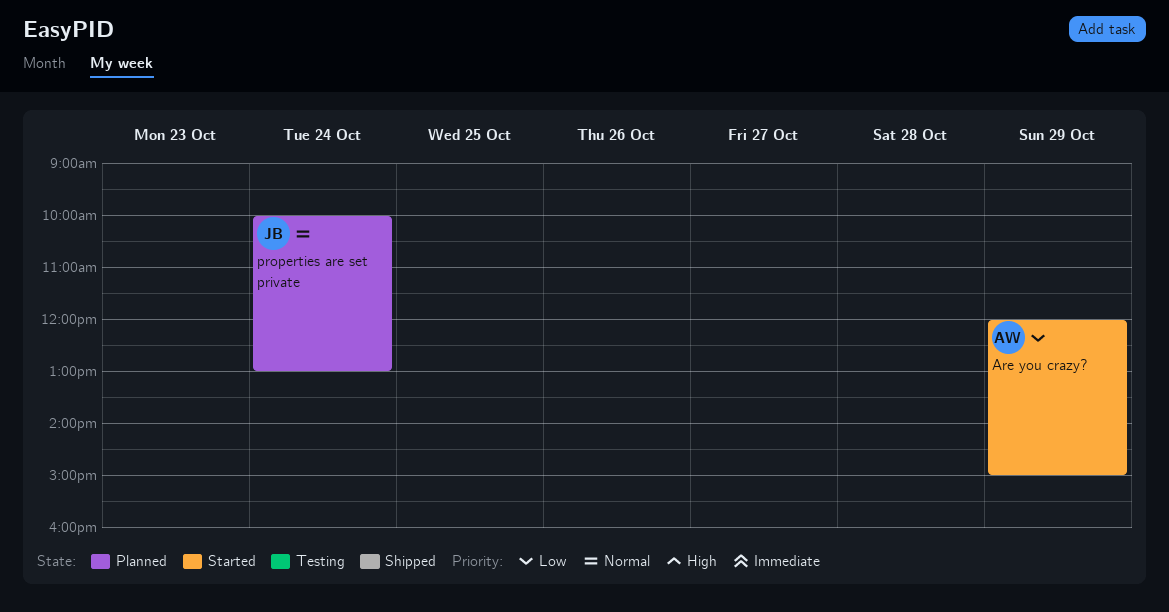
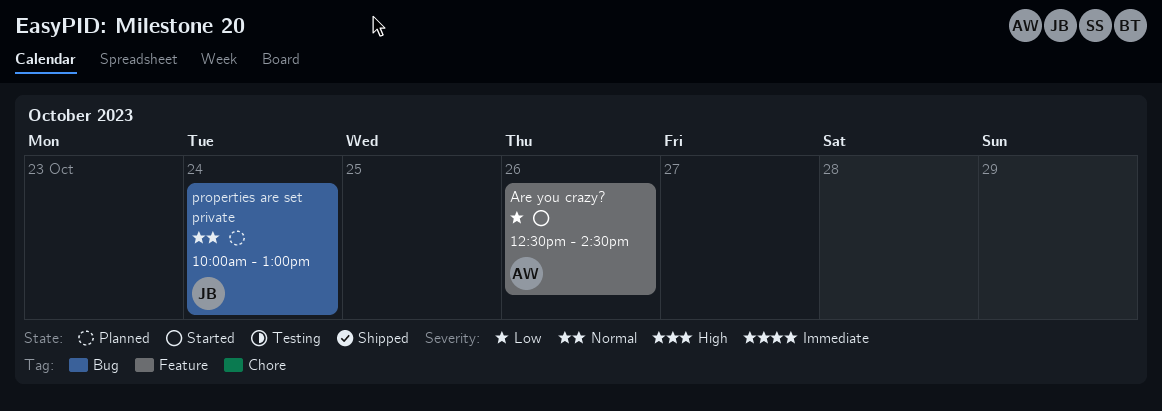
Are you crazy?, day: Oct 29 -> Oct 26
Are you crazy?, begins: 12:00 -> 12:30
Are you crazy?, ends: 15:00 -> 14:30

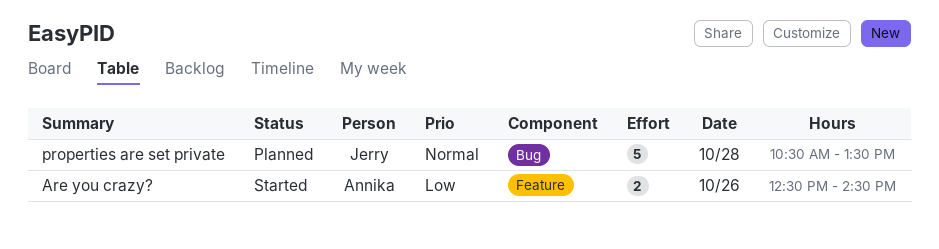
properties are set private, day: Oct 24 -> Oct 28
properties are set private, begins: 10:00 -> 10:30
properties are set private, ends: 13:00 -> 13:30

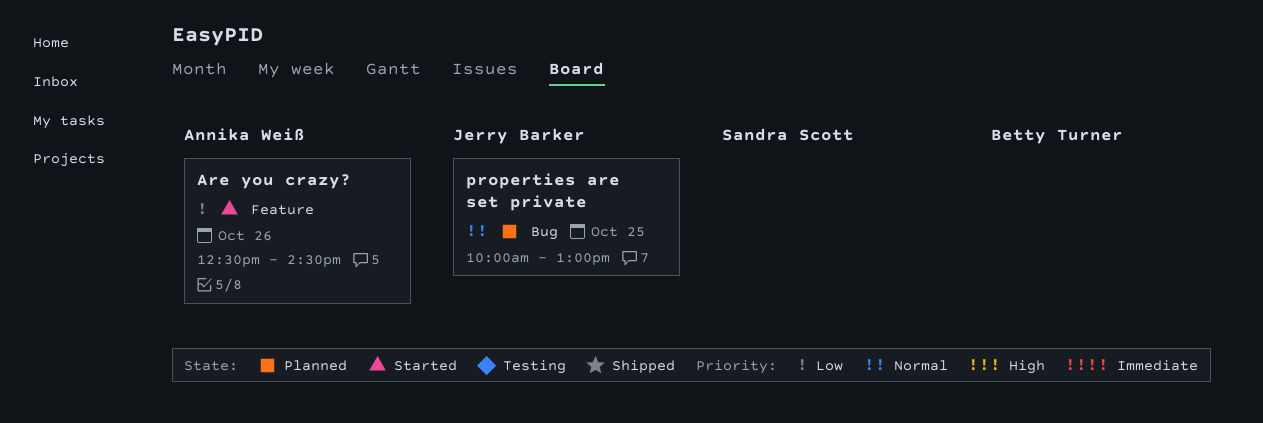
properties are set private, day: Oct 28 -> Oct 25
properties are set private, begins: 10:30 -> 10:00
properties are set private, ends: 13:30 -> 13:00

